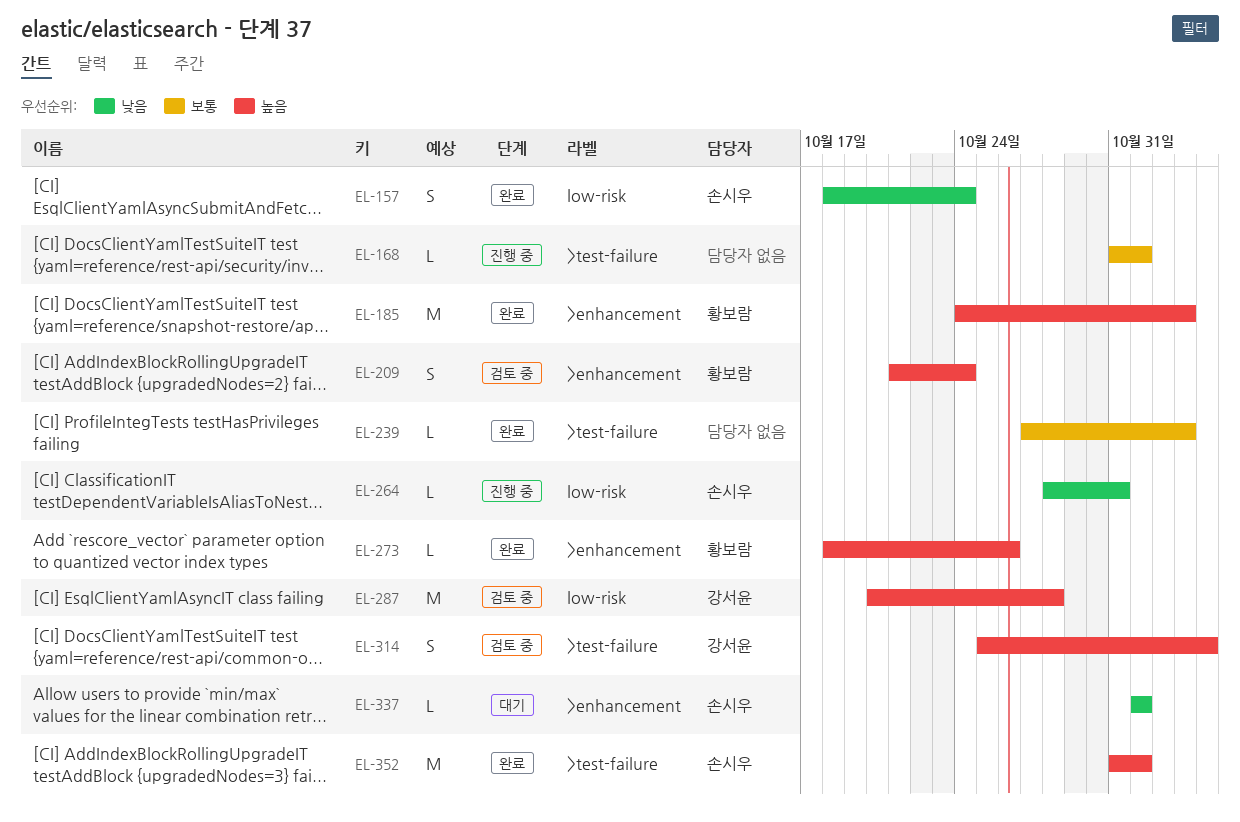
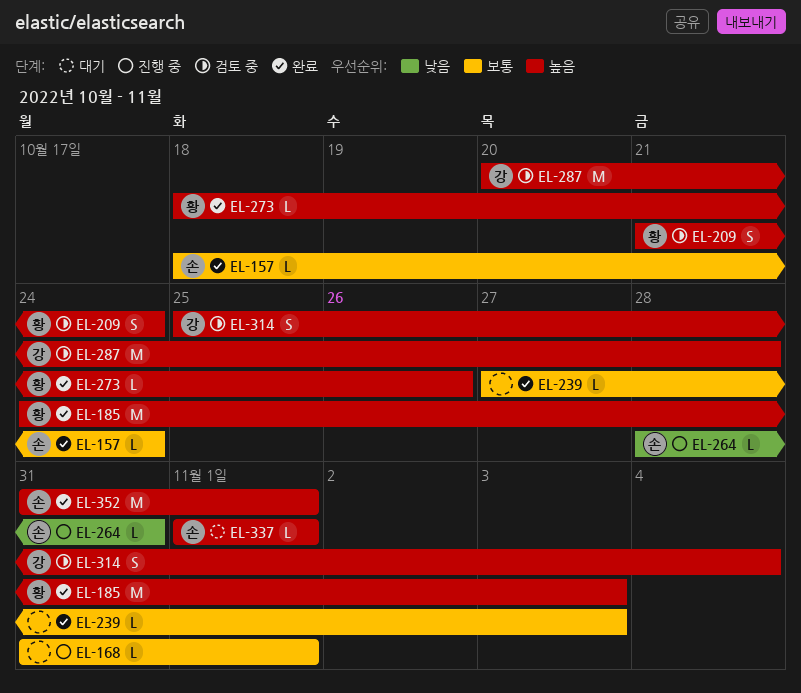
EL-157, priority: 낮음 -> 보통
EL-157, estimate: S -> L
EL-337, priority: 낮음 -> 높음

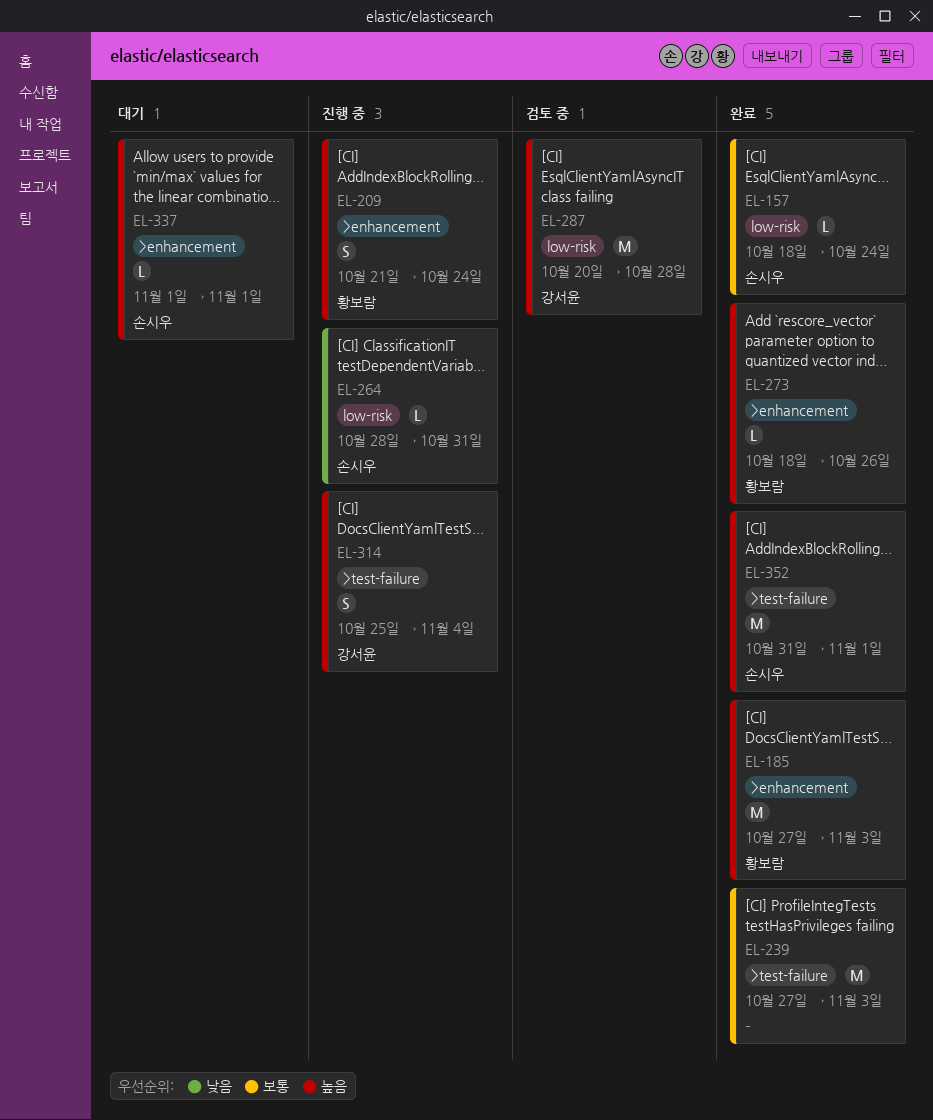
EL-168: present -> none
EL-185, start: Oct 24 -> Oct 27
EL-209, status: 검토 중 -> 진행 중
EL-239, estimate: L -> M
EL-314, status: 검토 중 -> 진행 중

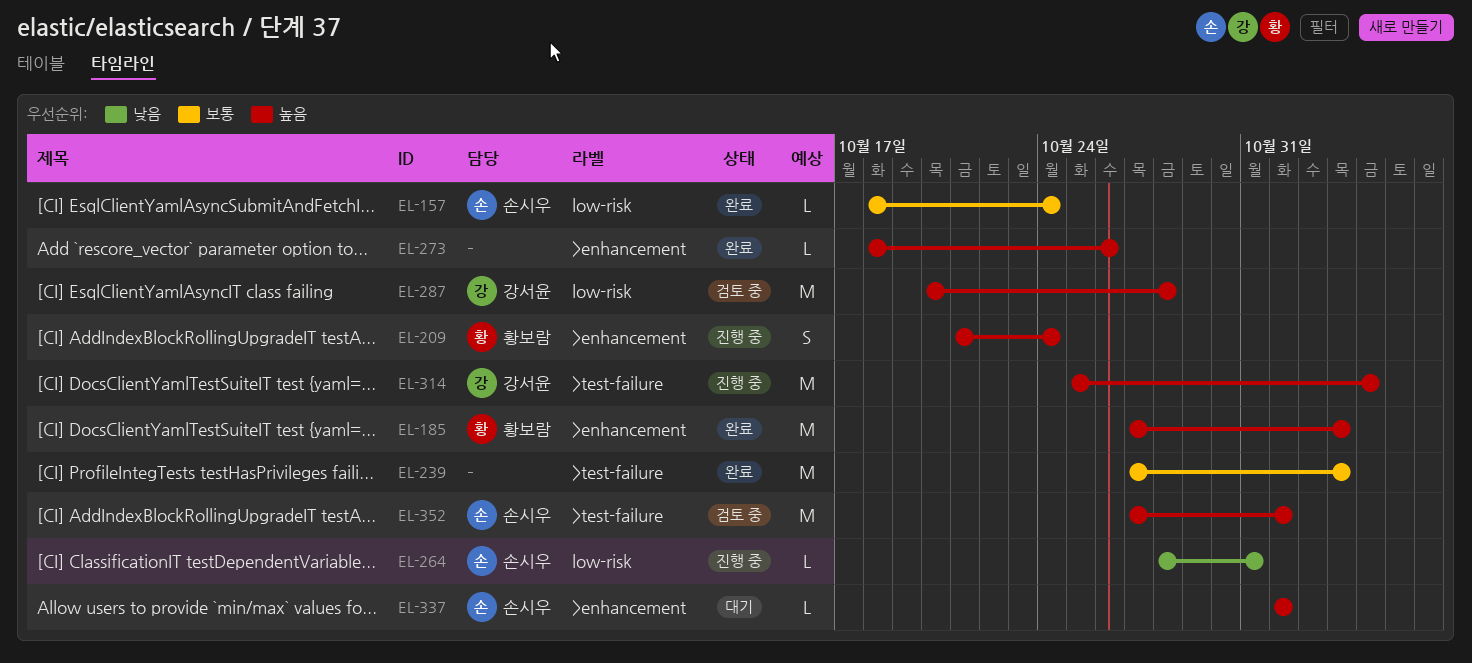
EL-273, owner: 황보람 -> none
EL-314, estimate: S -> M
EL-352, status: 완료 -> 검토 중
EL-352, start: Oct 31 -> Oct 27

